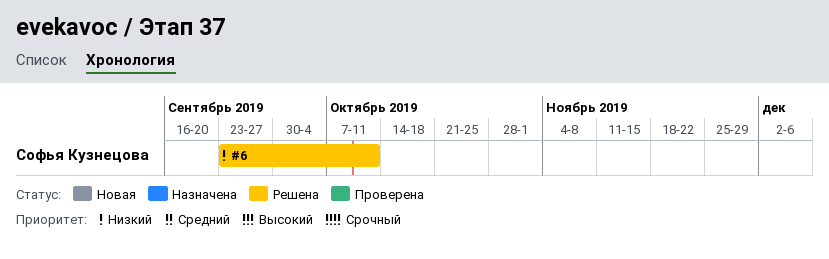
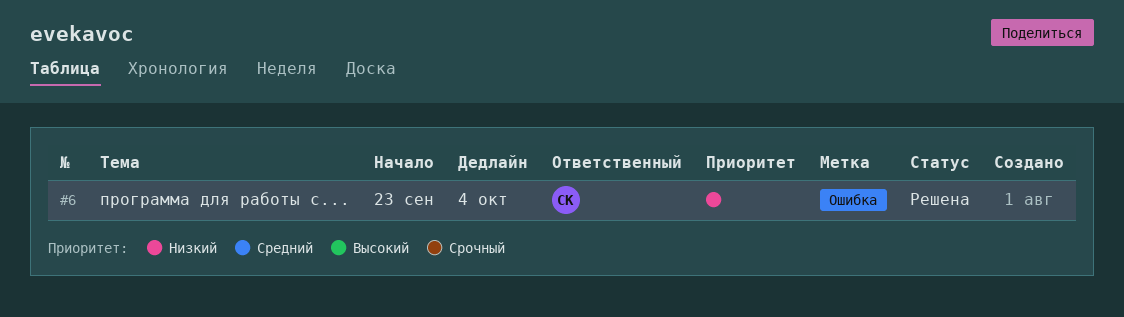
#6, due: Oct 11 -> Oct 4

